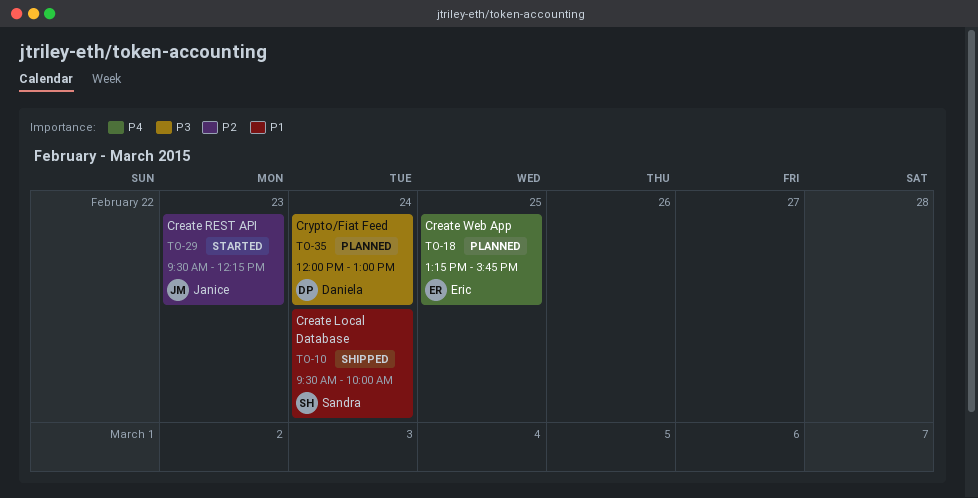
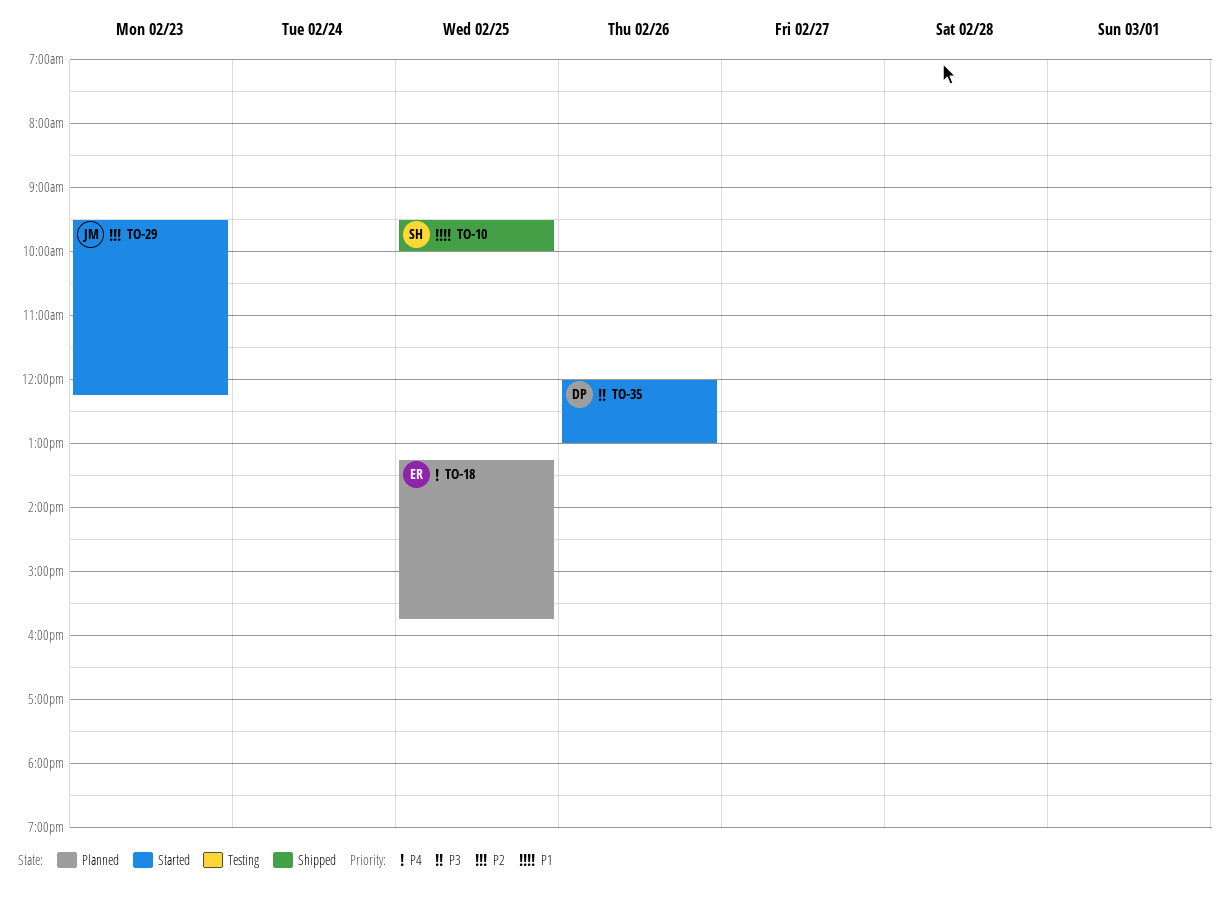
TO-10, day: Feb 24 -> Feb 25
TO-35, status: Planned -> Started
TO-35, day: Feb 24 -> Feb 26

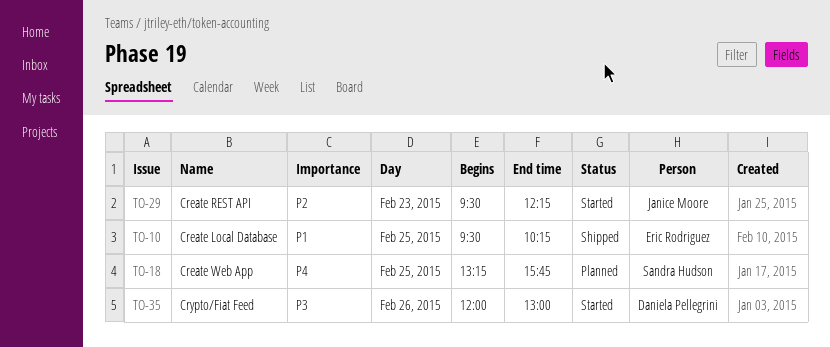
TO-10, owner: Sandra Hudson -> Eric Rodriguez
TO-10, ends: 10:00 -> 10:15
TO-18, owner: Eric Rodriguez -> Sandra Hudson

